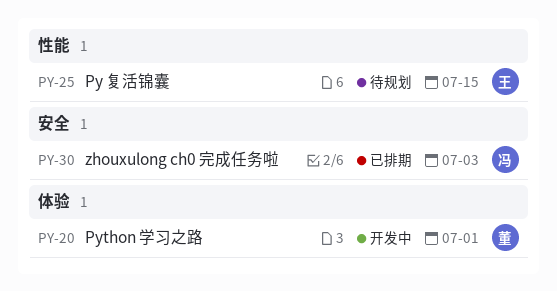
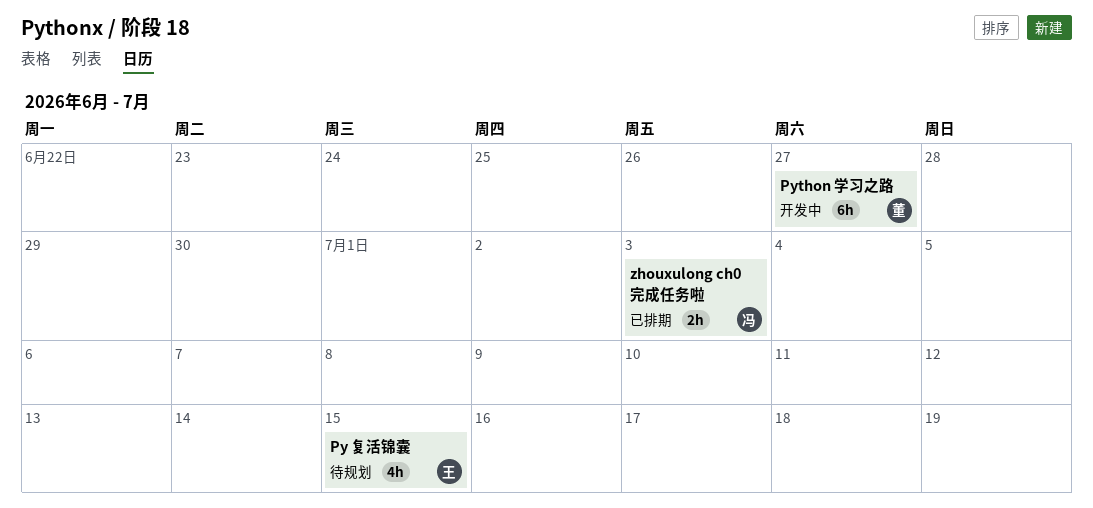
Python 学习之路, due: Jul 1 -> Jun 27

